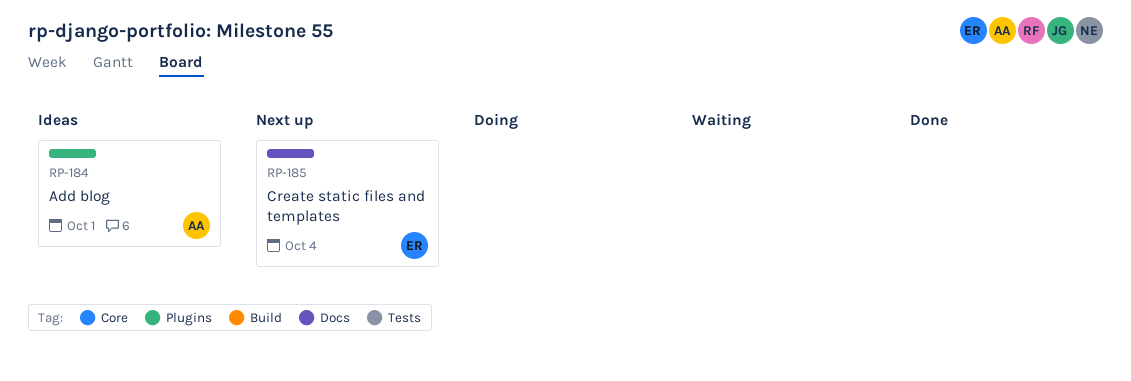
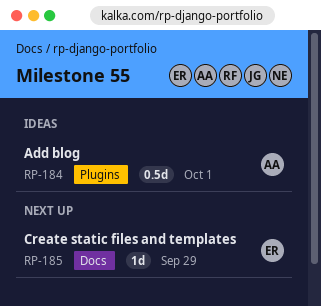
RP-185, due: Oct 4 -> Sep 29

